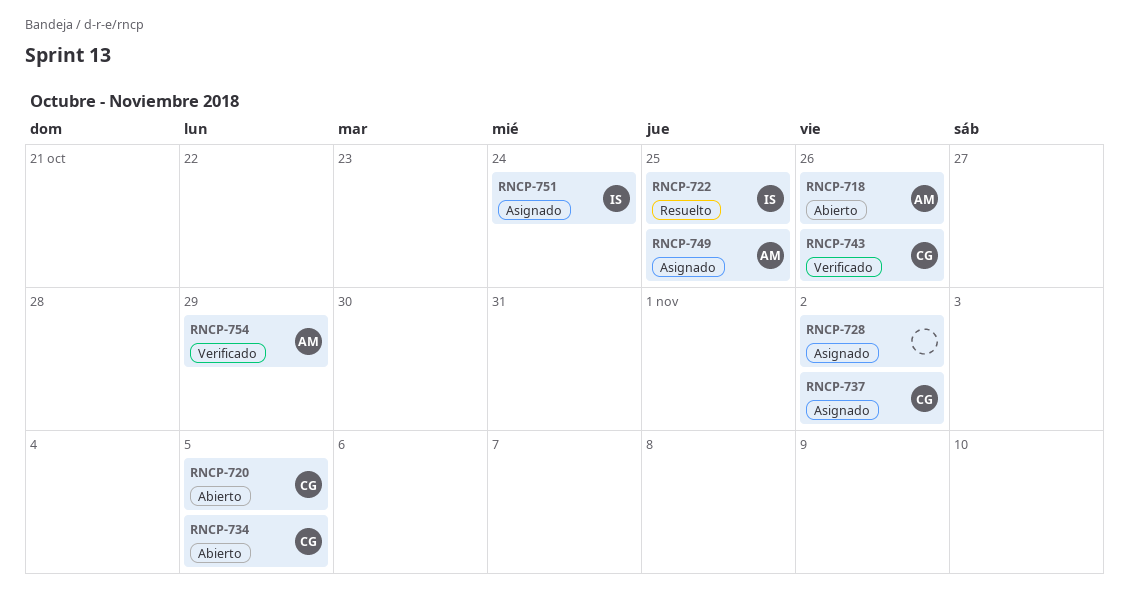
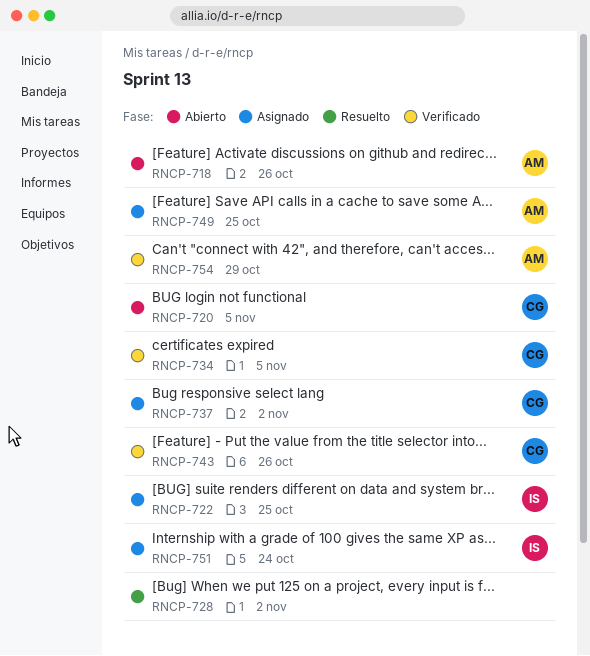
RNCP-722, status: Resuelto -> Asignado
RNCP-728, status: Asignado -> Resuelto
RNCP-734, status: Abierto -> Verificado

